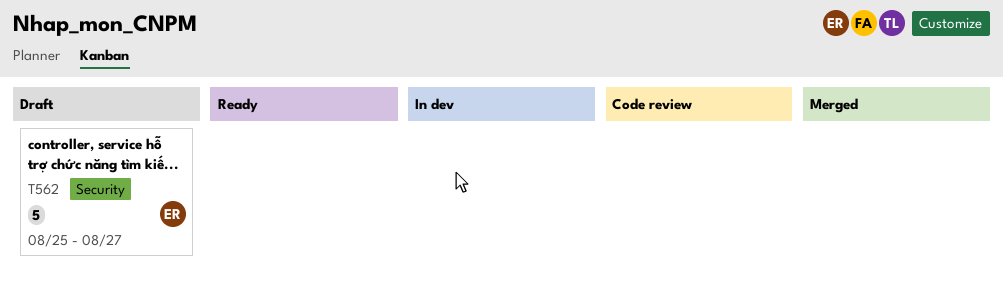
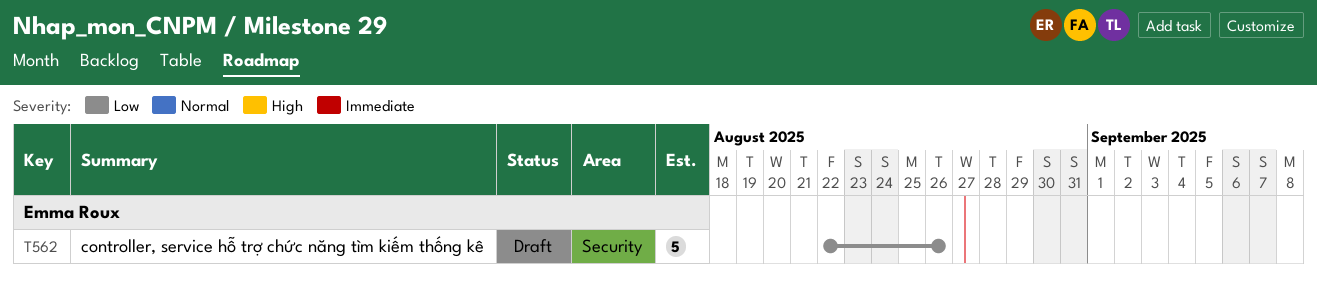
T562, start: Aug 25 -> Aug 22
T562, due: Aug 27 -> Aug 26

